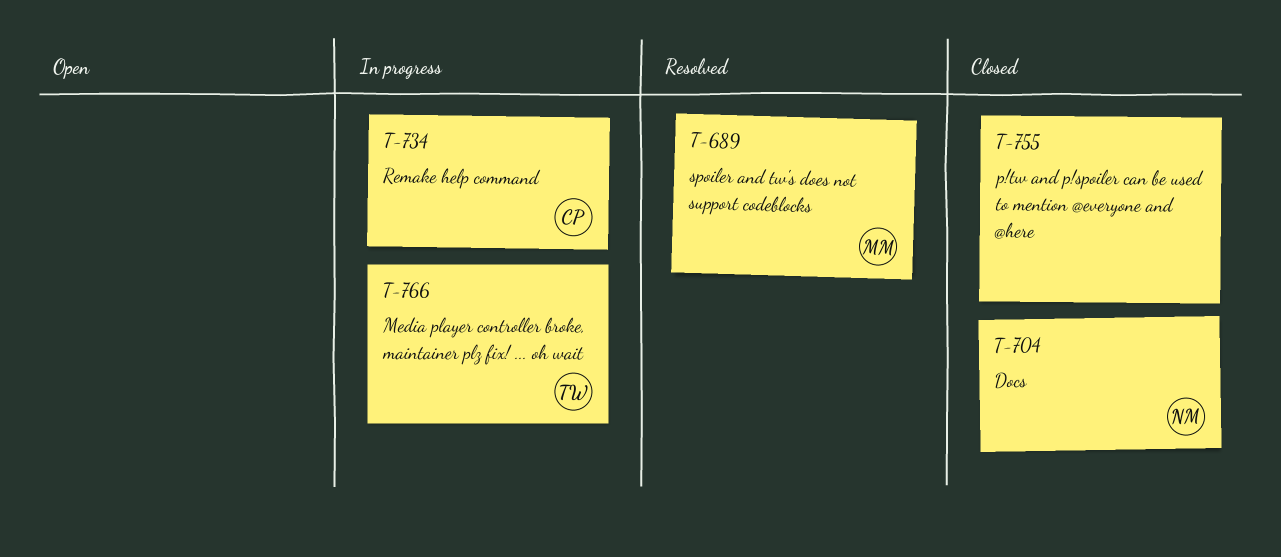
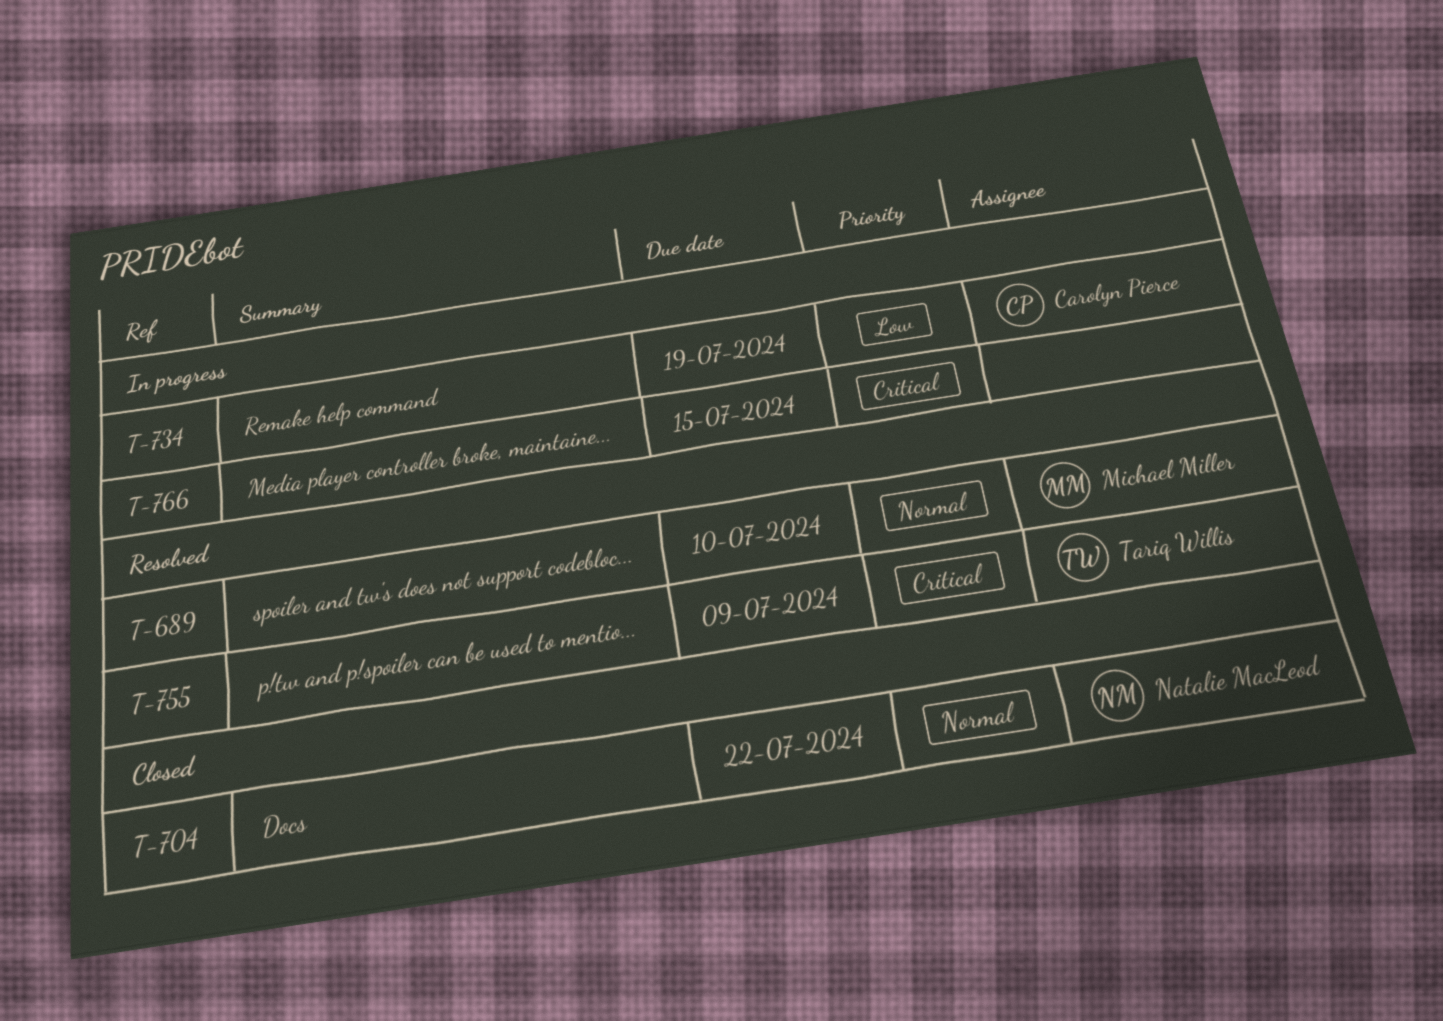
T-755, status: Closed -> Resolved
T-755, owner: none -> Tariq Willis
T-766, owner: Tariq Willis -> none

